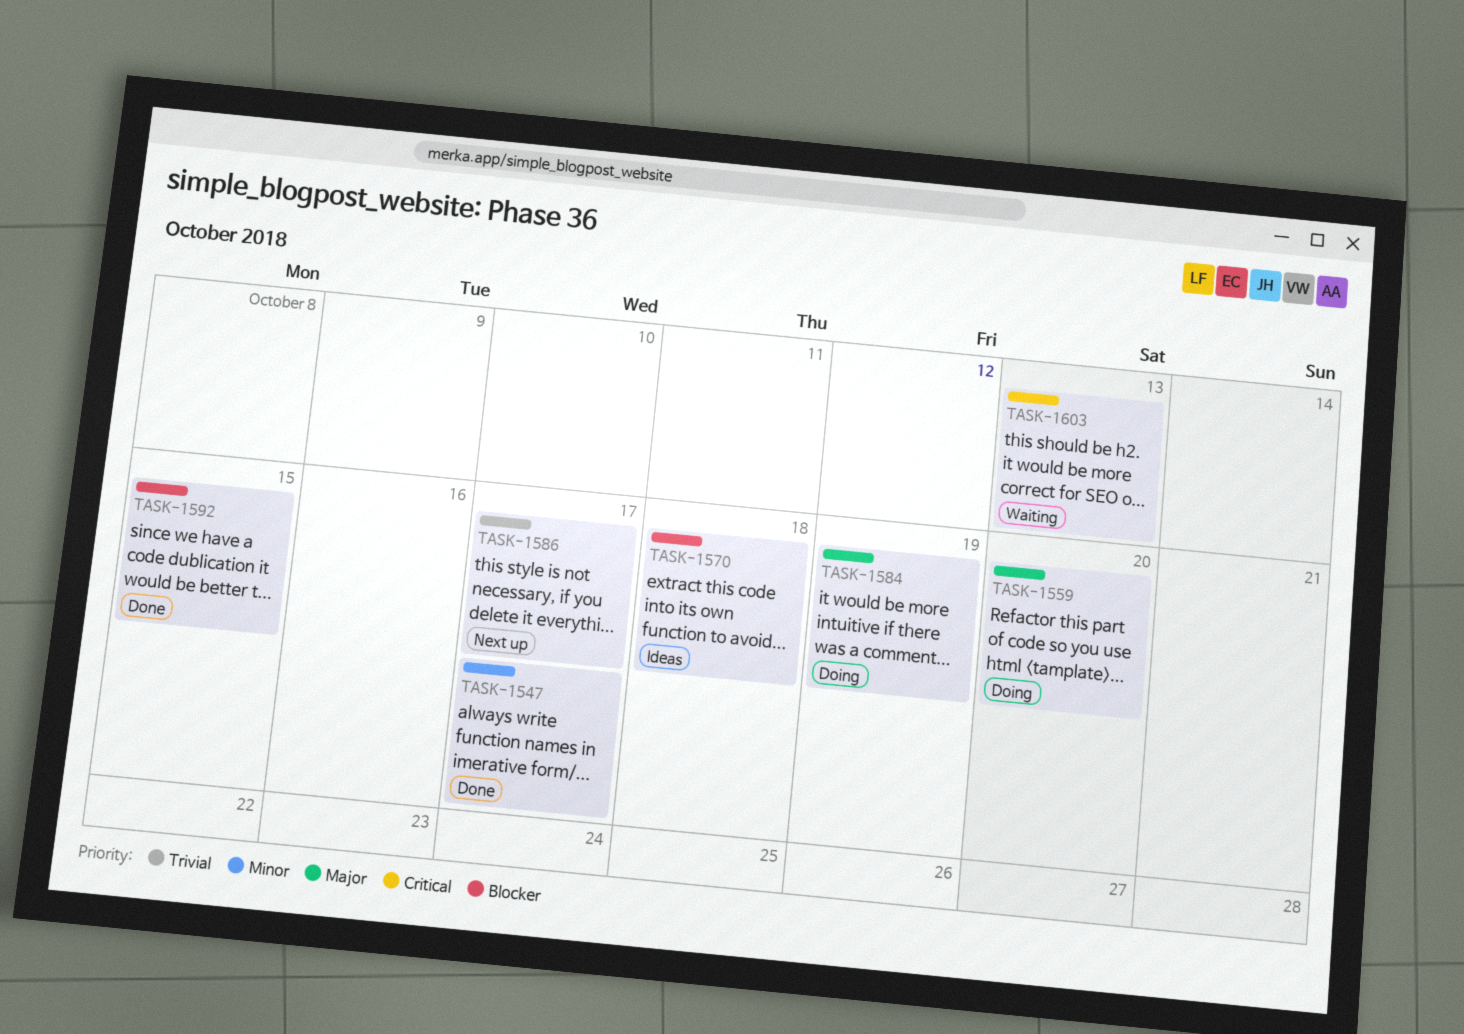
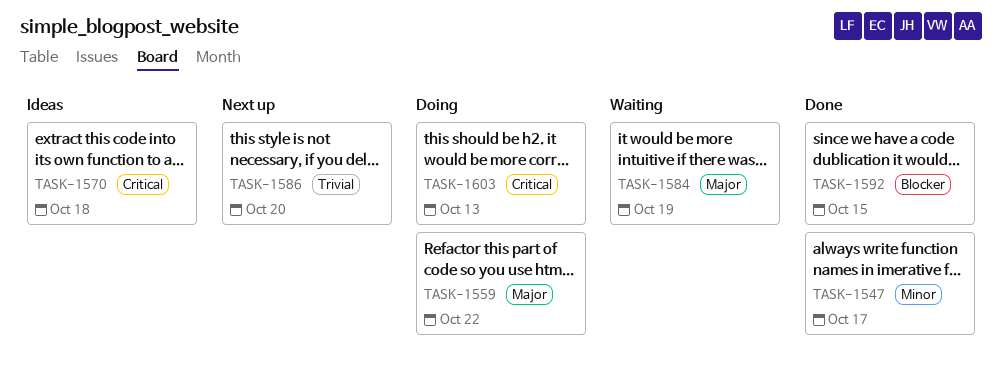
TASK-1559, due: Oct 20 -> Oct 22
TASK-1570, priority: Blocker -> Critical
TASK-1584, status: Doing -> Waiting
TASK-1586, due: Oct 17 -> Oct 20
TASK-1603, status: Waiting -> Doing

